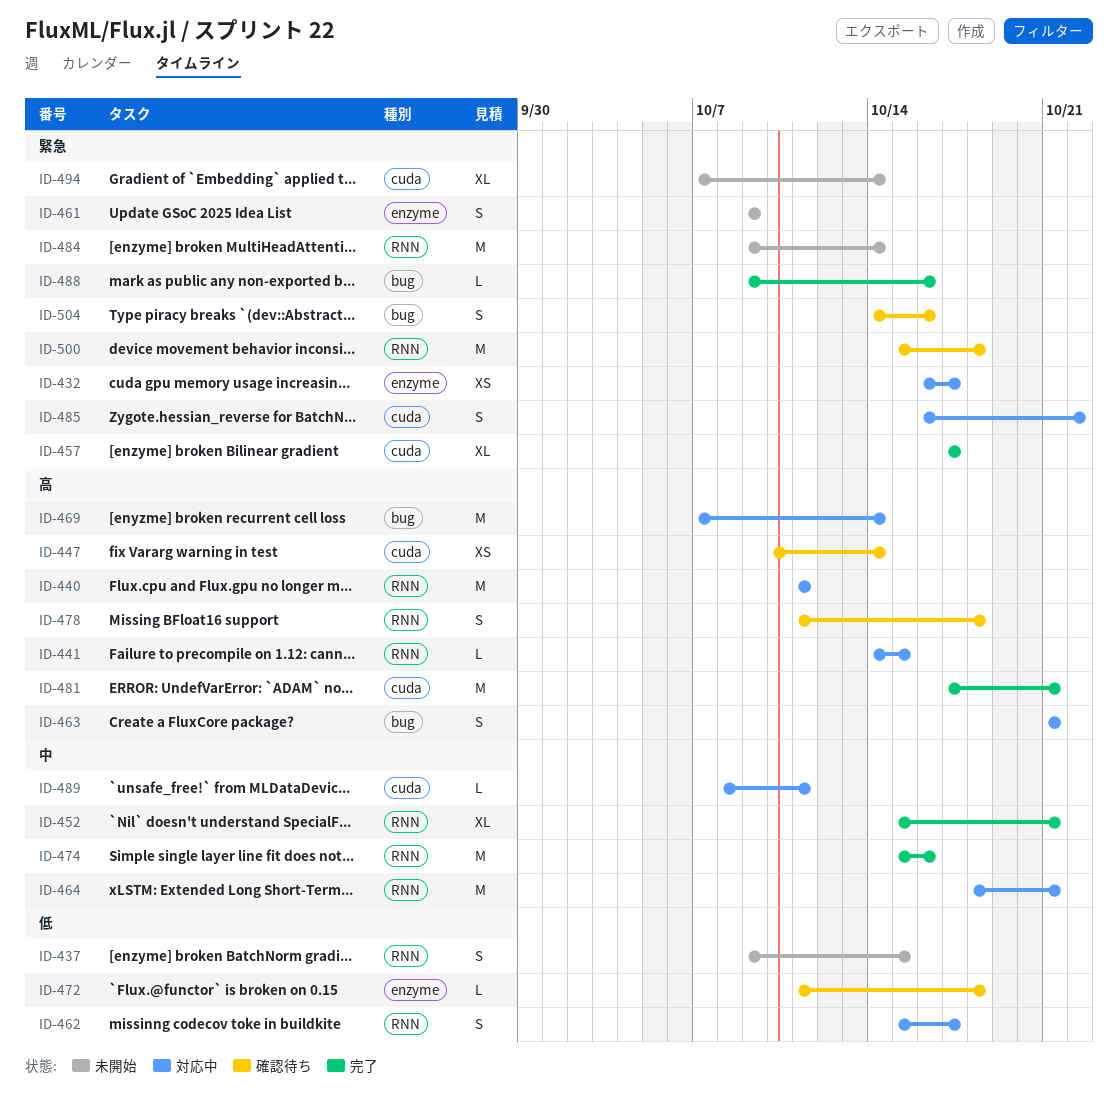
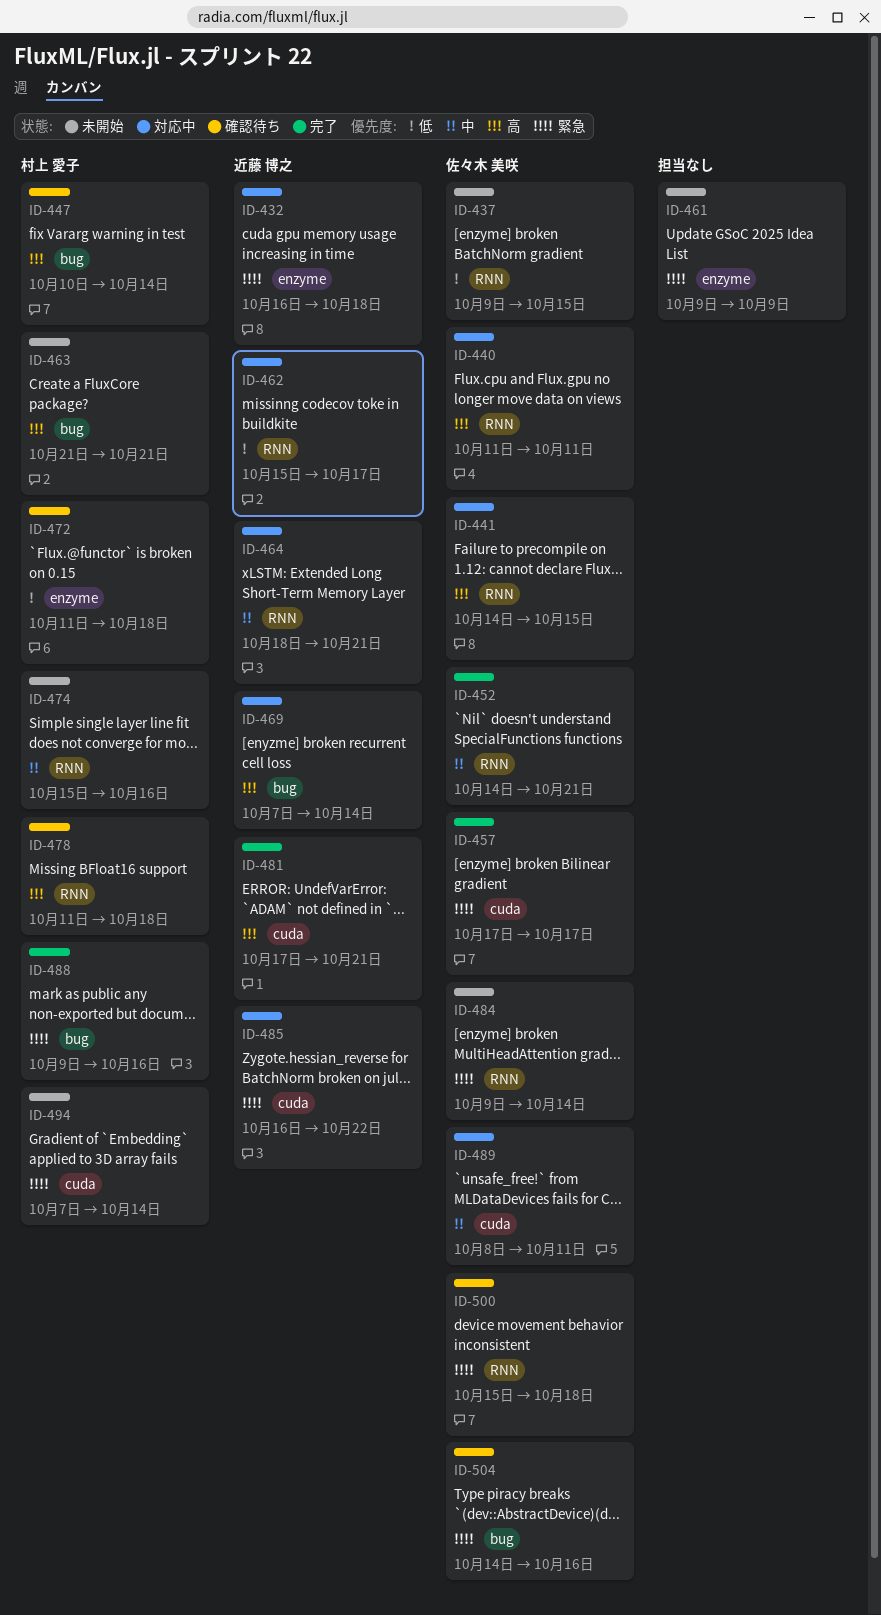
ID-432, due: Oct 17 -> Oct 18
ID-447, label: cuda -> bug
ID-452, start: Oct 15 -> Oct 14
ID-463, status: 対応中 -> 未開始
ID-474, status: 完了 -> 未開始

